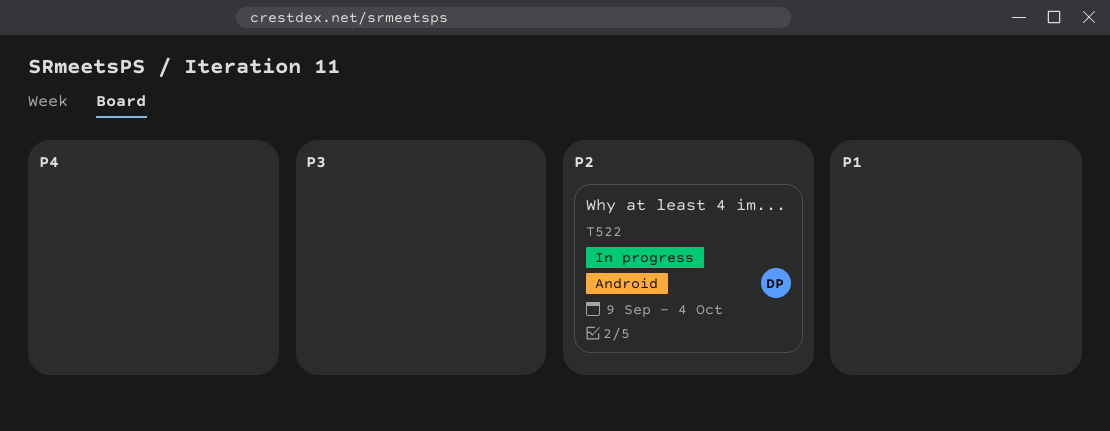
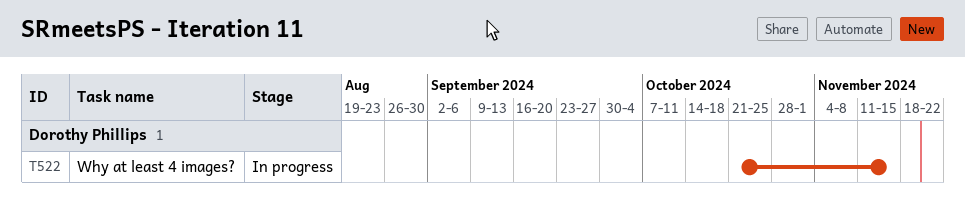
T522, start: Sep 9 -> Oct 21
T522, due: Oct 4 -> Nov 15

